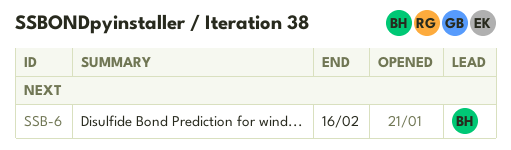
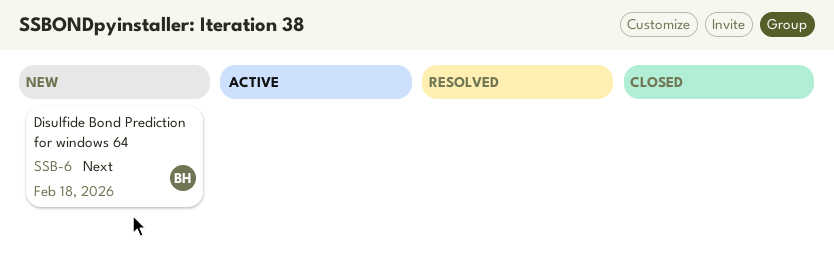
SSB-6, due: Feb 16 -> Feb 18

